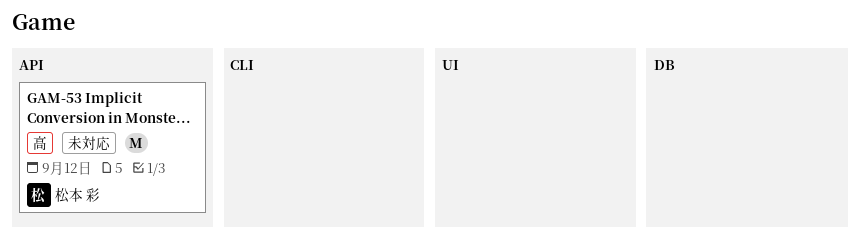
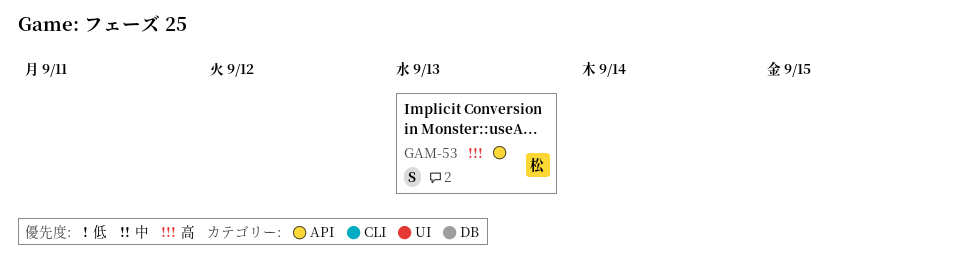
GAM-53, estimate: M -> S
GAM-53, due: Sep 12 -> Sep 13

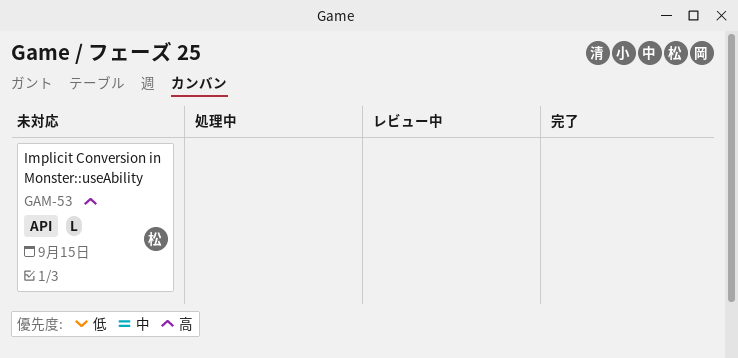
GAM-53, estimate: S -> L
GAM-53, due: Sep 13 -> Sep 15

